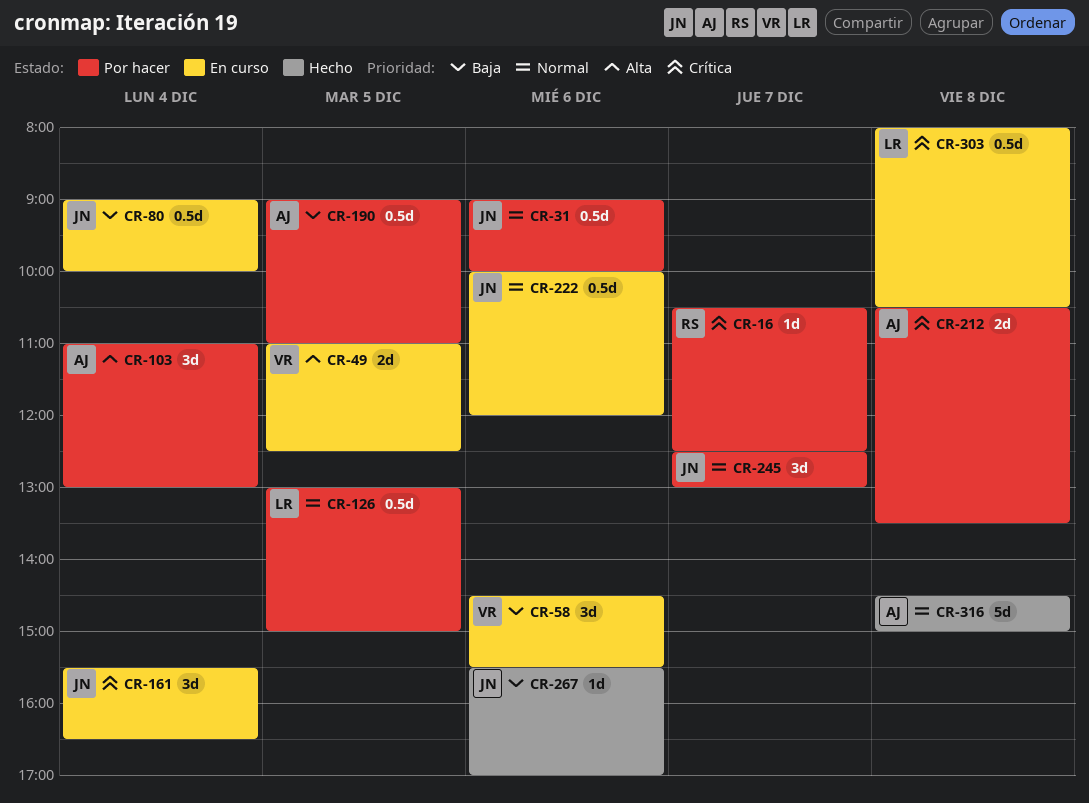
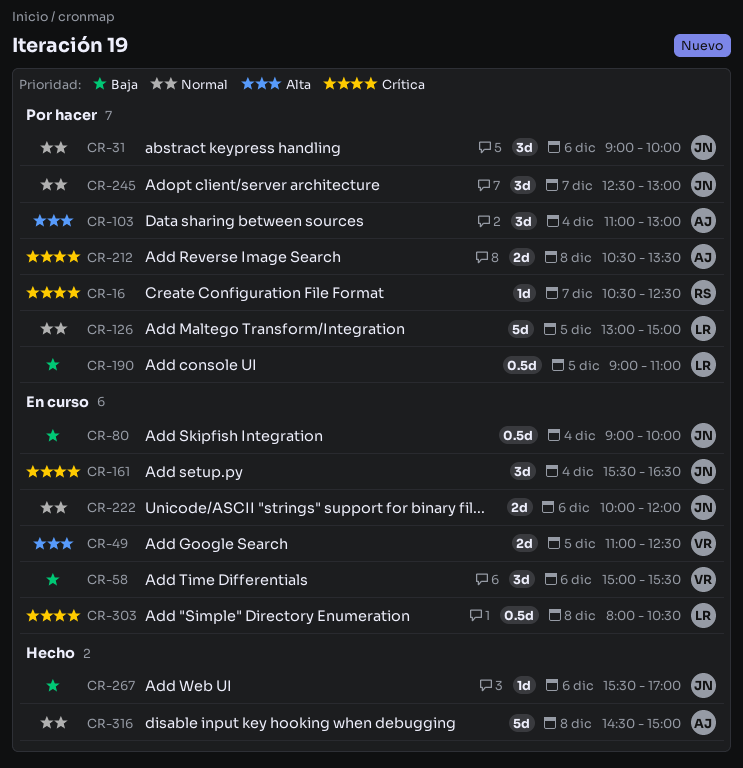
CR-31, estimate: 0.5d -> 3d
CR-58, begins: 14:30 -> 15:00
CR-126, estimate: 0.5d -> 5d
CR-190, owner: AJ -> LR
CR-222, estimate: 0.5d -> 2d

